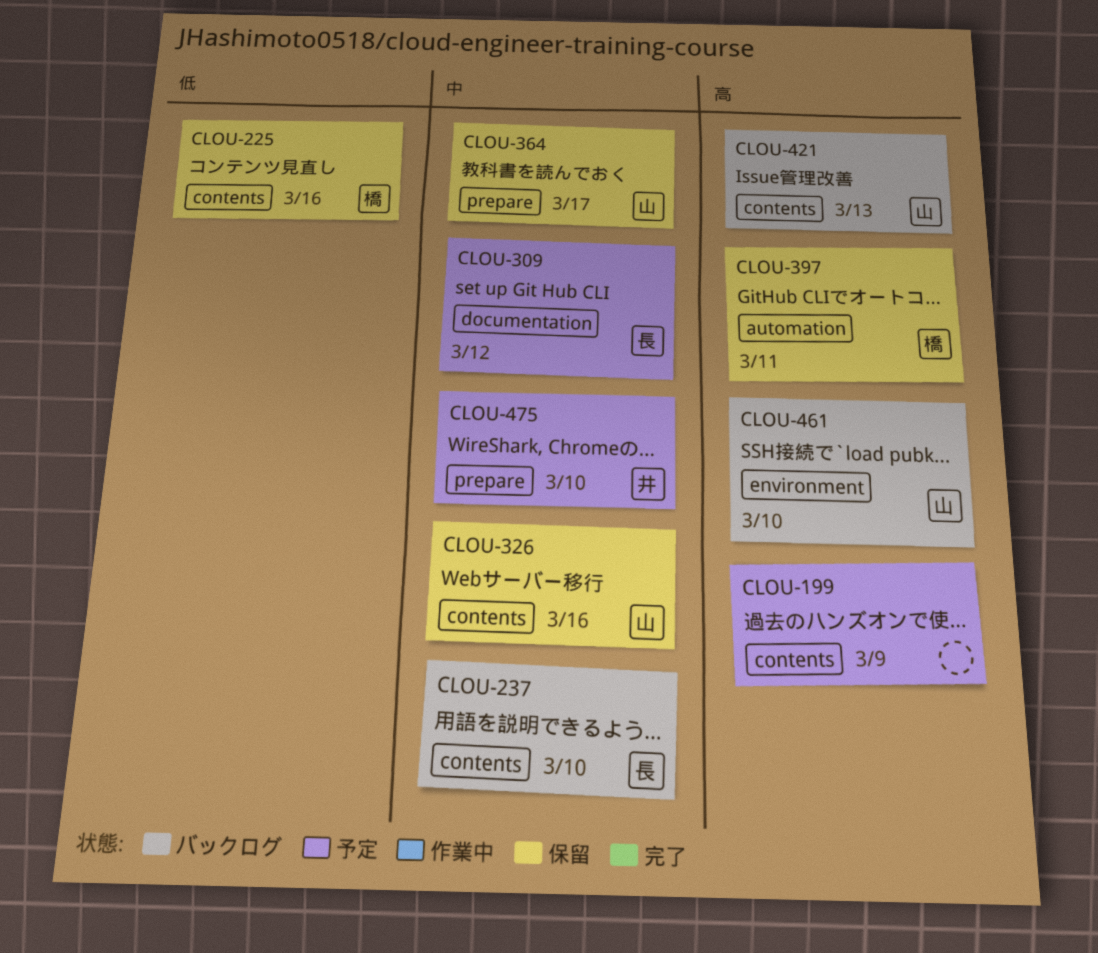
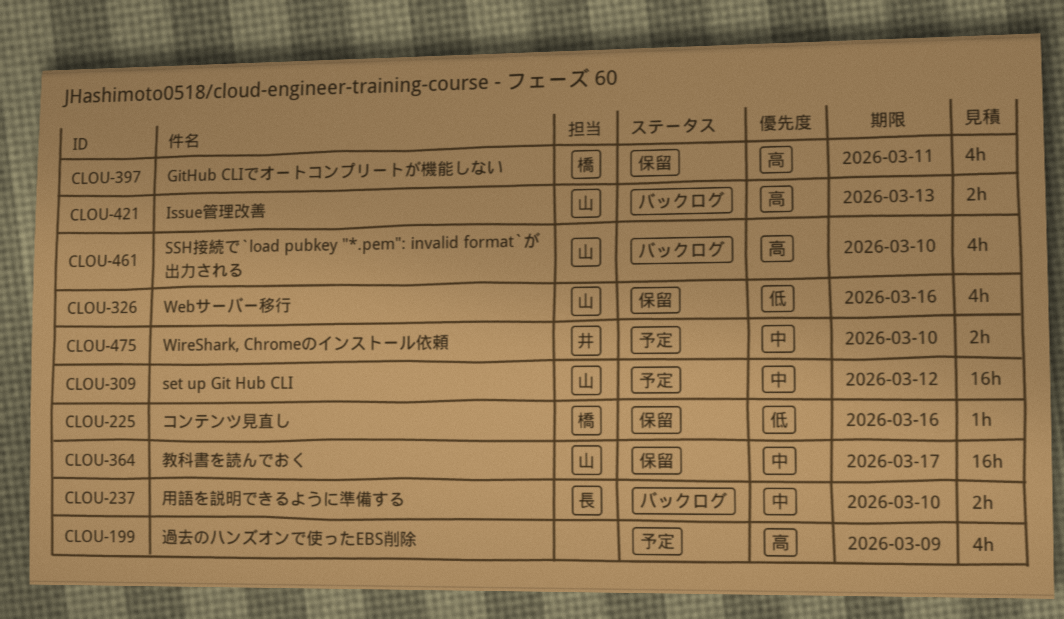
CLOU-309, owner: 長 -> 山
CLOU-326, priority: 中 -> 低

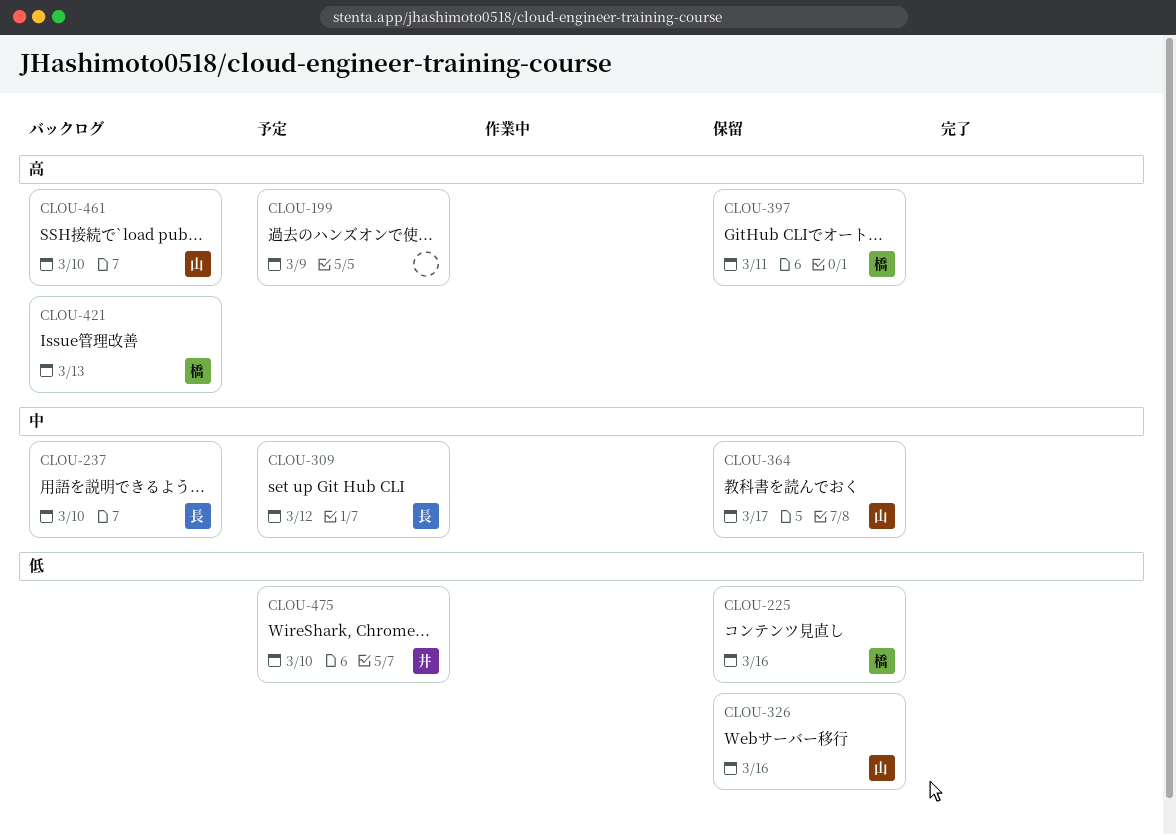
CLOU-309, owner: 山 -> 長
CLOU-421, owner: 山 -> 橋
CLOU-475, priority: 中 -> 低

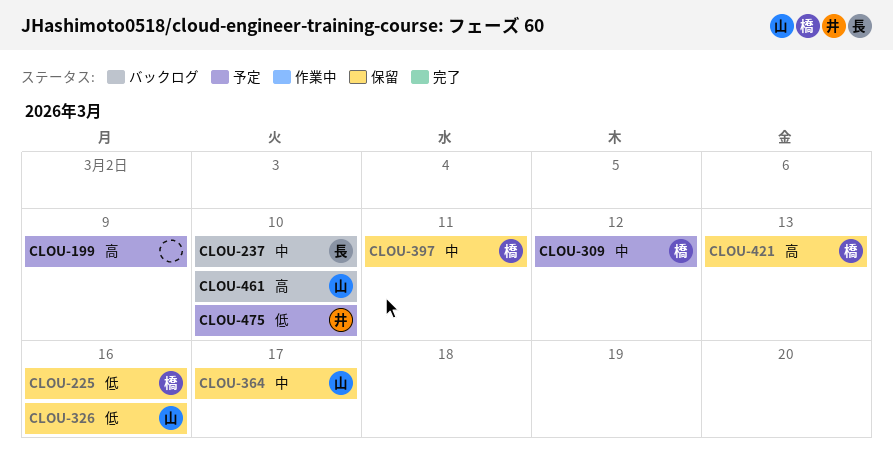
CLOU-309, owner: 長 -> 橋
CLOU-397, priority: 高 -> 中
CLOU-421, status: バックログ -> 保留

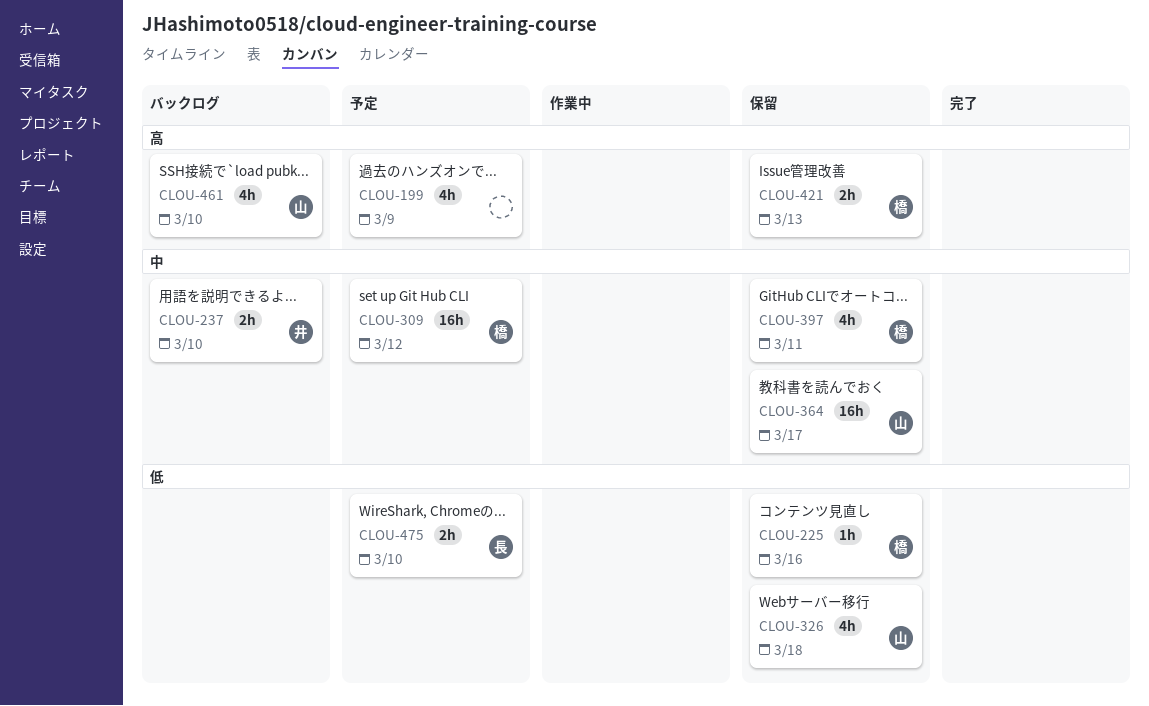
CLOU-237, owner: 長 -> 井
CLOU-326, due: Mar 16 -> Mar 18
CLOU-475, owner: 井 -> 長

